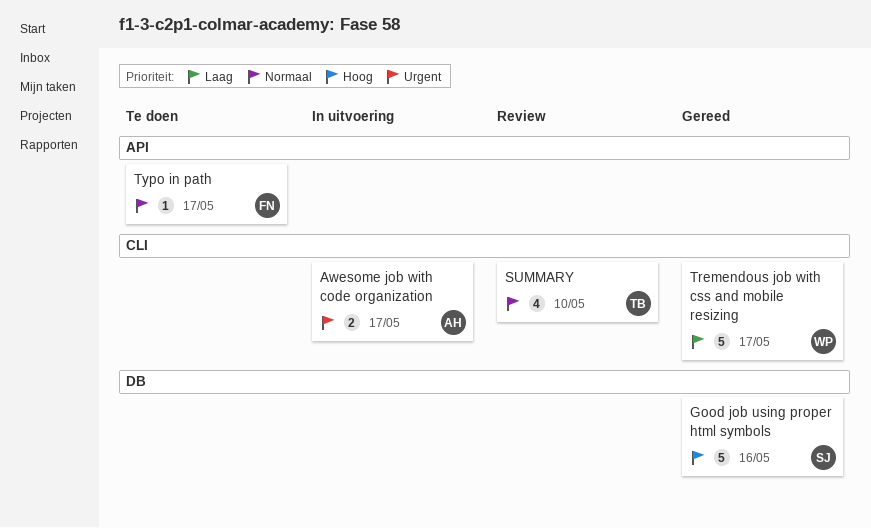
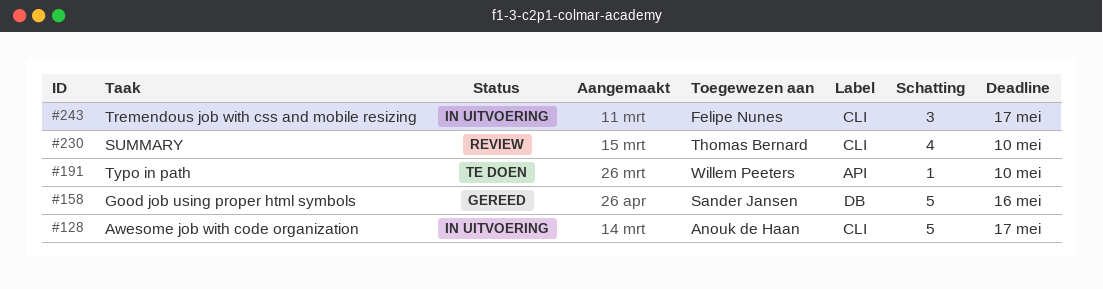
Awesome job with code organization, estimate: 2 -> 5
Tremendous job with css and mobile resizing, status: Gereed -> In uitvoering
Tremendous job with css and mobile resizing, owner: Willem Peeters -> Felipe Nunes
Tremendous job with css and mobile resizing, estimate: 5 -> 3
Typo in path, owner: Felipe Nunes -> Willem Peeters
Typo in path, due: May 17 -> May 10

